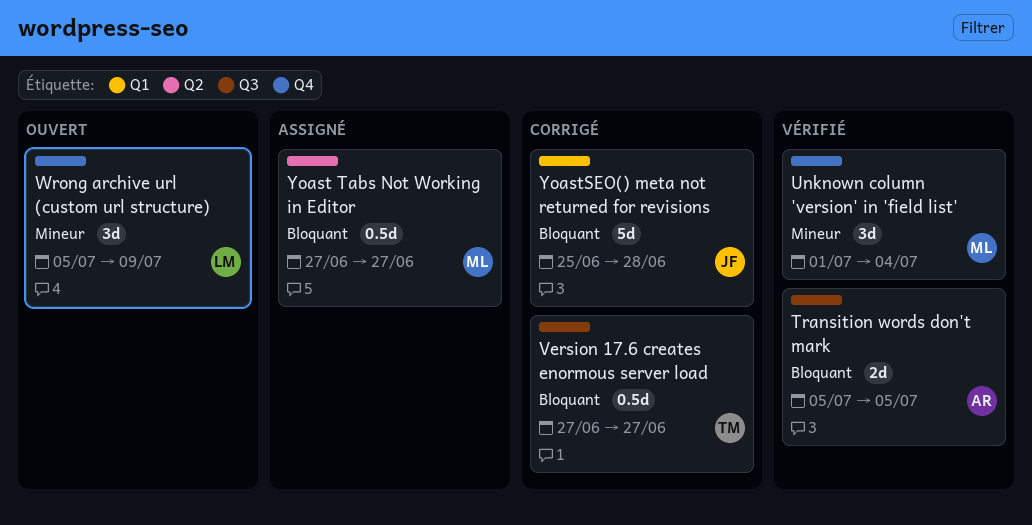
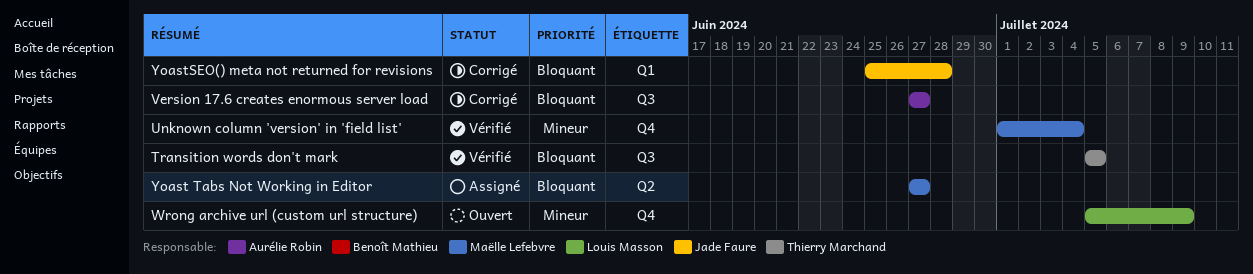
Transition words don't mark, owner: Aurélie Robin -> Thierry Marchand
Version 17.6 creates enormous server load, owner: Thierry Marchand -> Aurélie Robin

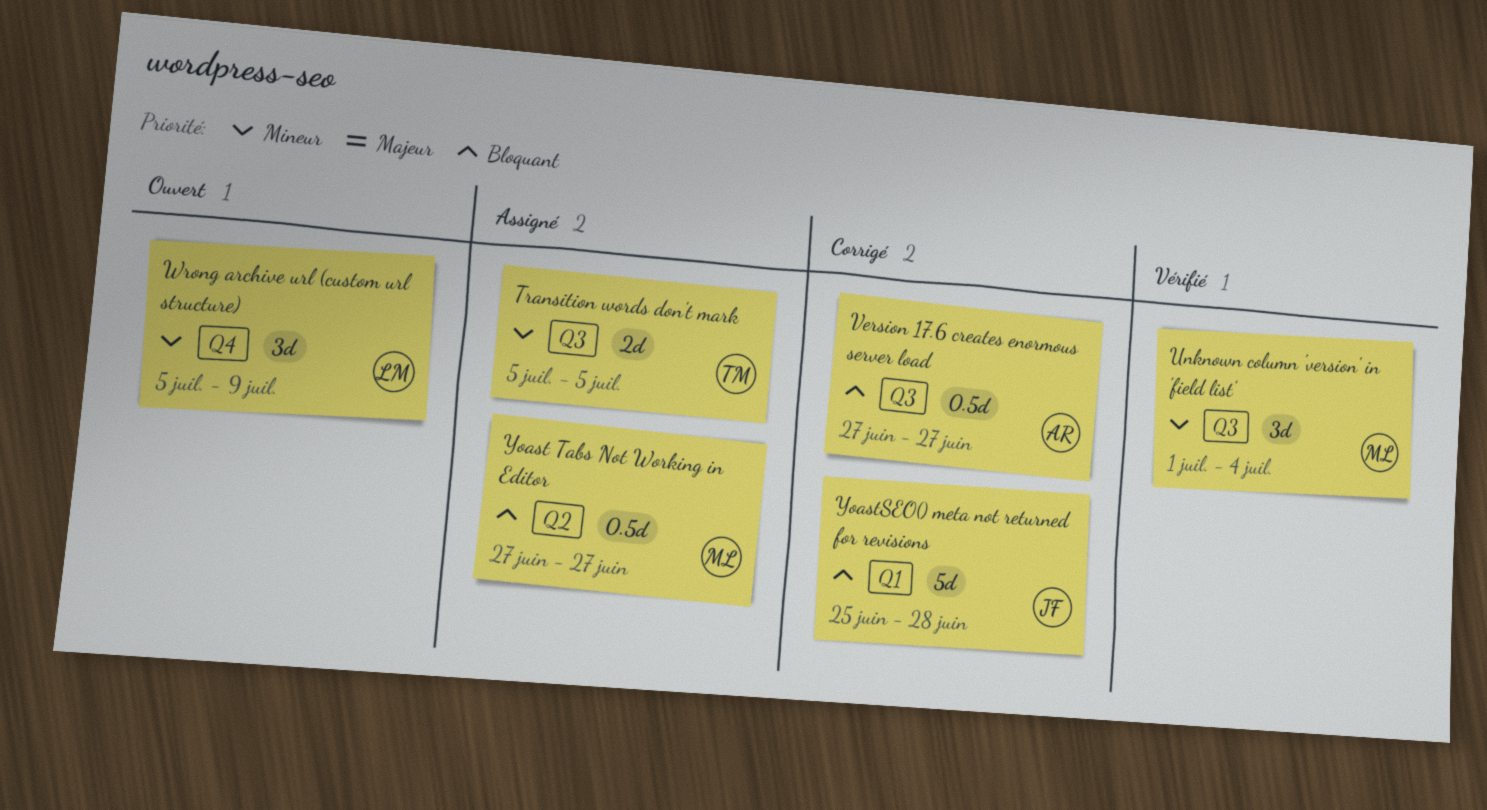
Transition words don't mark, status: Vérifié -> Assigné
Transition words don't mark, priority: Bloquant -> Mineur
Unknown column 'version' in 'field list', label: Q4 -> Q3

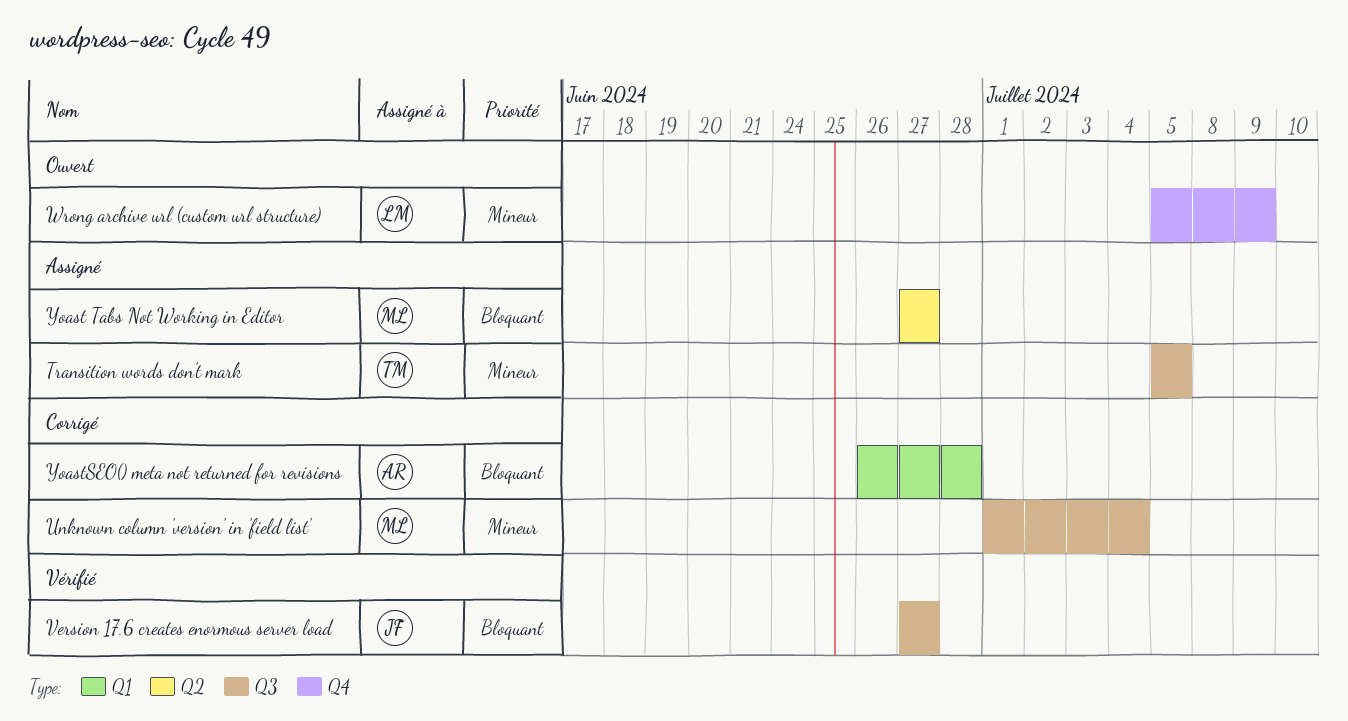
Unknown column 'version' in 'field list', status: Vérifié -> Corrigé
Version 17.6 creates enormous server load, status: Corrigé -> Vérifié
Version 17.6 creates enormous server load, owner: AR -> JF
YoastSEO() meta not returned for revisions, owner: JF -> AR
YoastSEO() meta not returned for revisions, start: Jun 25 -> Jun 26

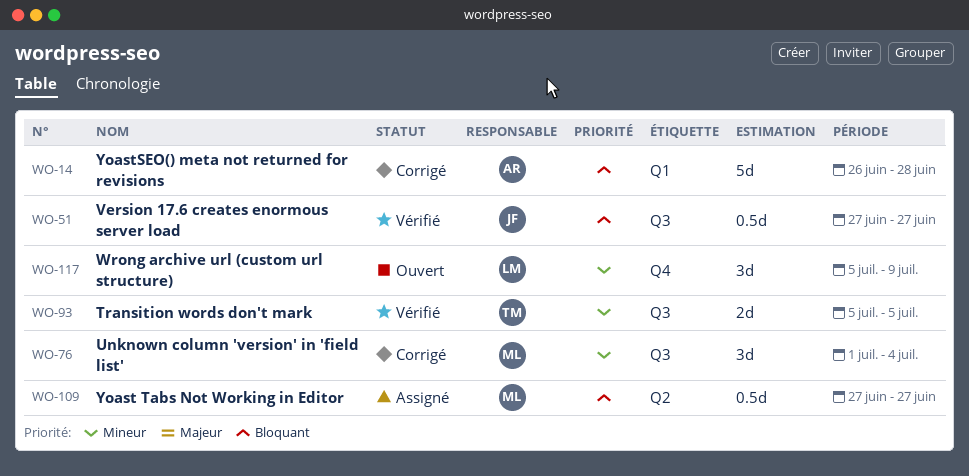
Transition words don't mark, status: Assigné -> Vérifié

